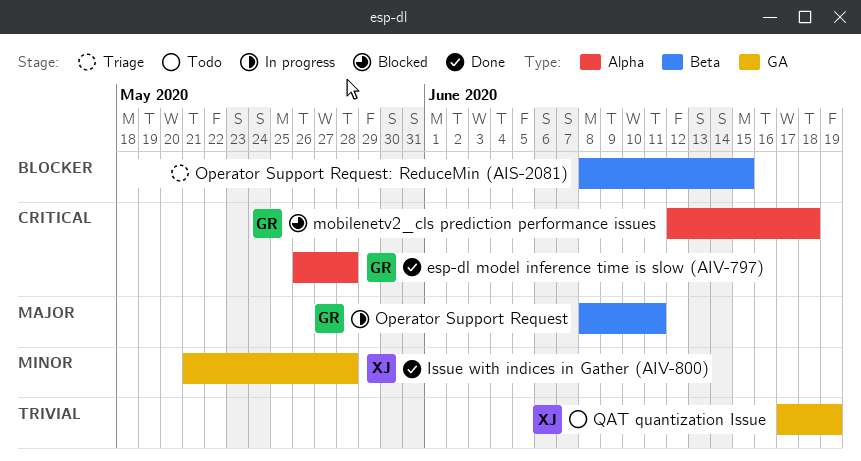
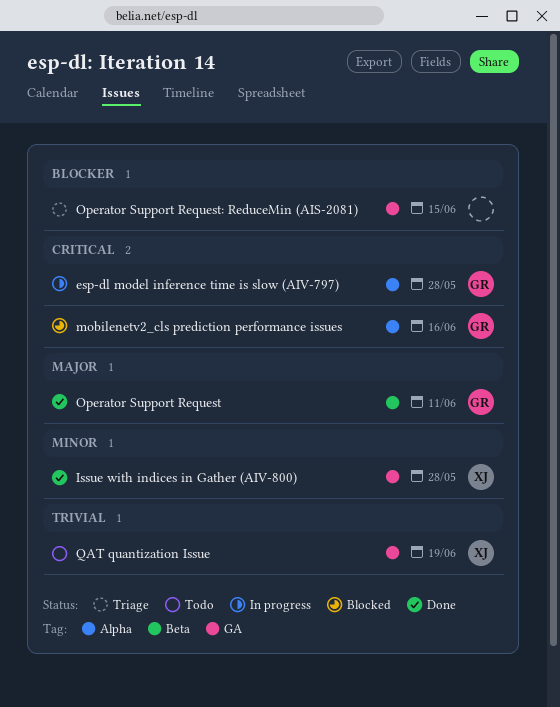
esp-dl model inference time is slow (AIV-797), status: Done -> In progress
mobilenetv2_cls prediction performance issues, due: Jun 18 -> Jun 16
Operator Support Request, status: In progress -> Done
Operator Support Request: ReduceMin (AIS-2081), label: Beta -> GA

